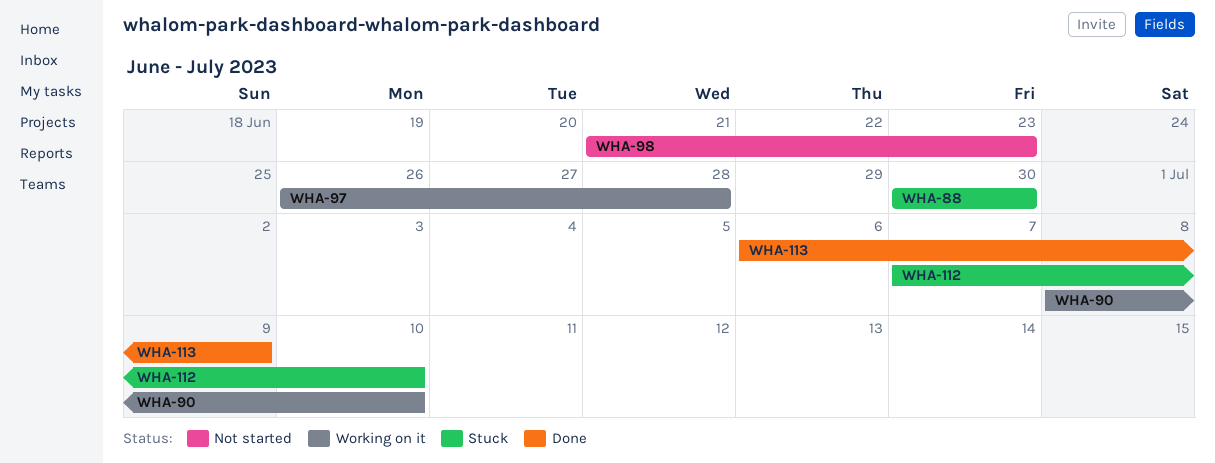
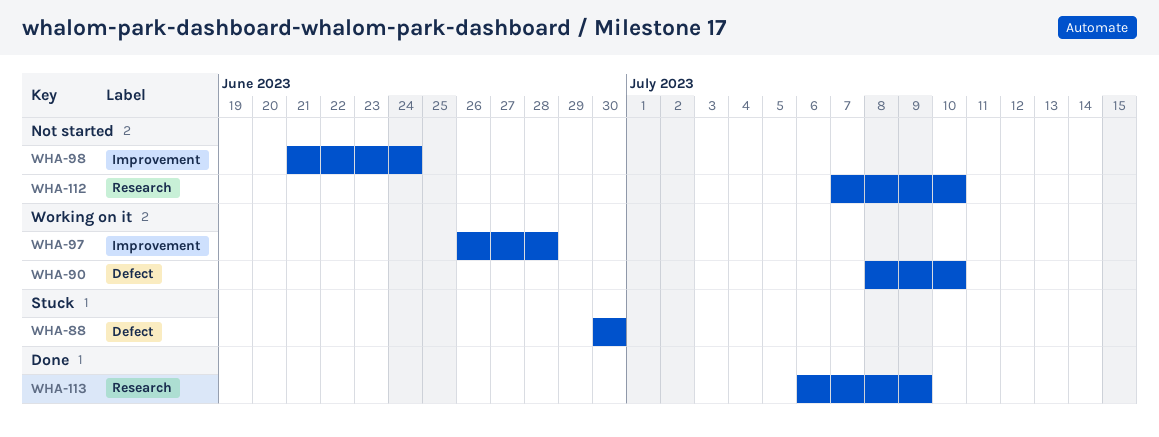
WHA-98, due: Jun 23 -> Jun 24
WHA-112, status: Stuck -> Not started

